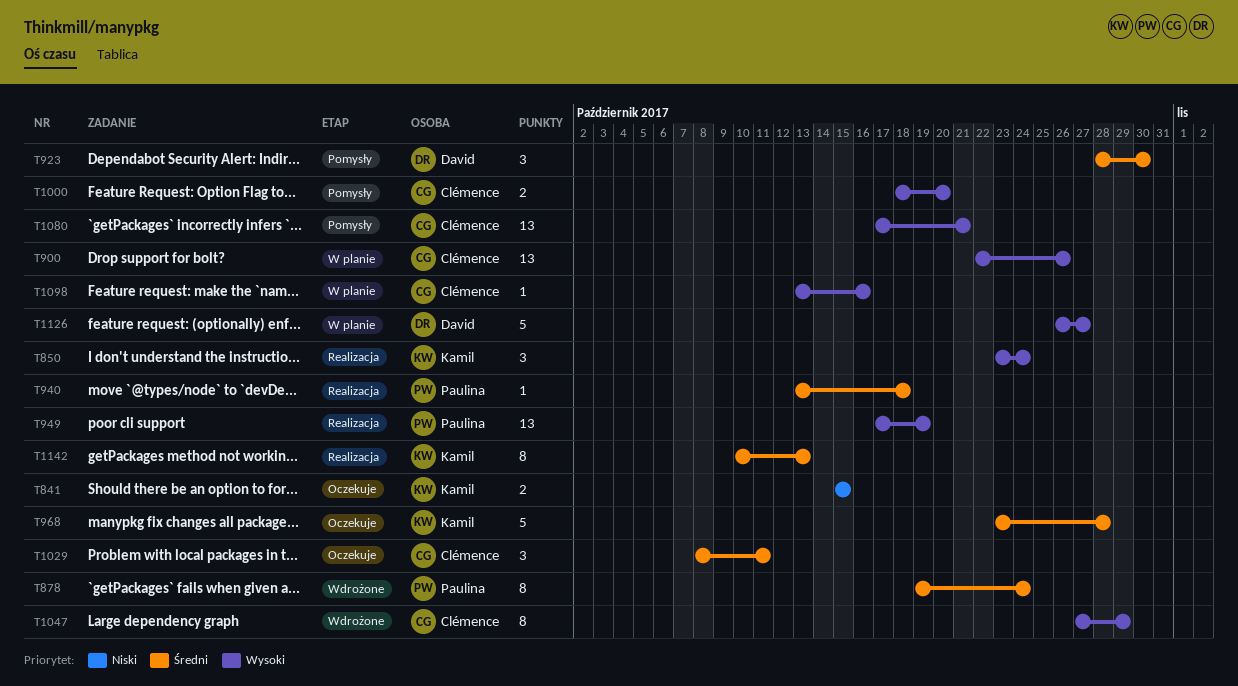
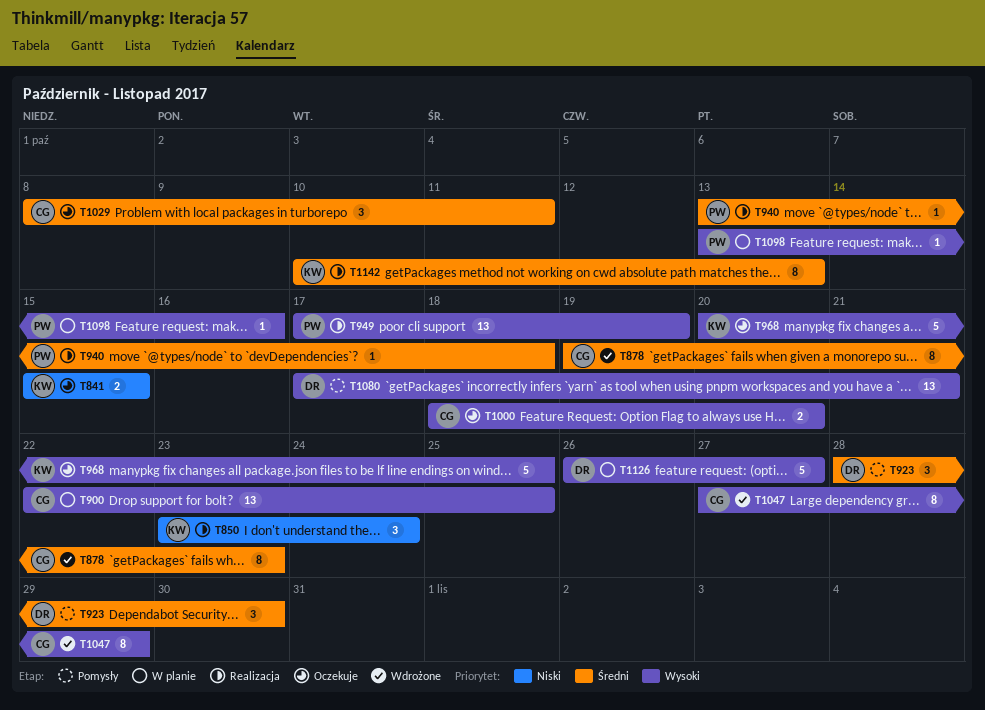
T850, priority: Wysoki -> Niski
T878, owner: Paulina -> Clémence
T878, due: Oct 24 -> Oct 23
T900, due: Oct 26 -> Oct 25
T968, priority: Średni -> Wysoki
T968, start: Oct 23 -> Oct 20
T968, due: Oct 28 -> Oct 25
T1000, status: Pomysły -> Oczekuje
T1080, owner: Clémence -> David
T1098, owner: Clémence -> Paulina

